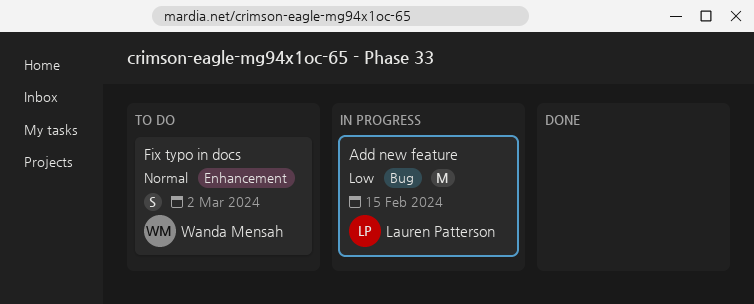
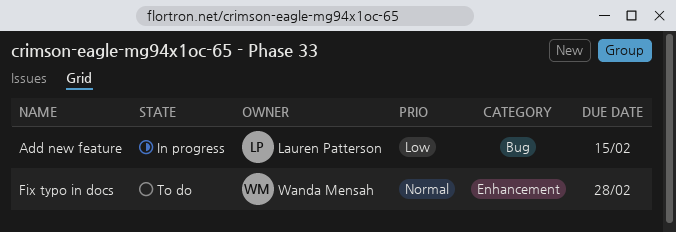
Fix typo in docs, due: Mar 2 -> Feb 28

